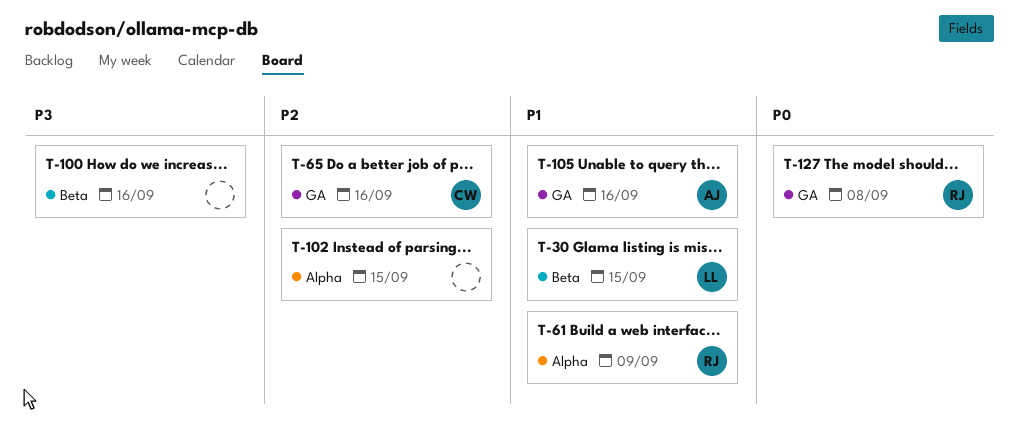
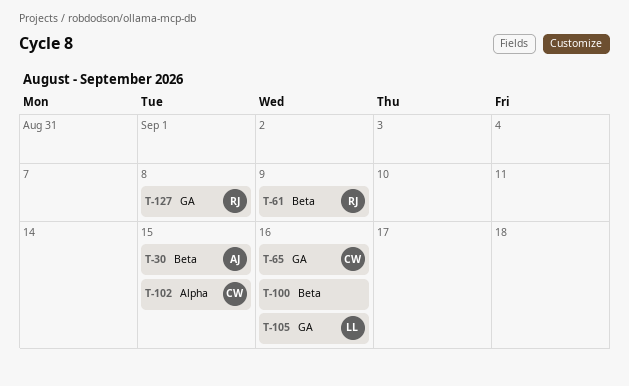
T-30, owner: LL -> AJ
T-61, label: Alpha -> Beta
T-102, owner: none -> CW
T-105, owner: AJ -> LL

